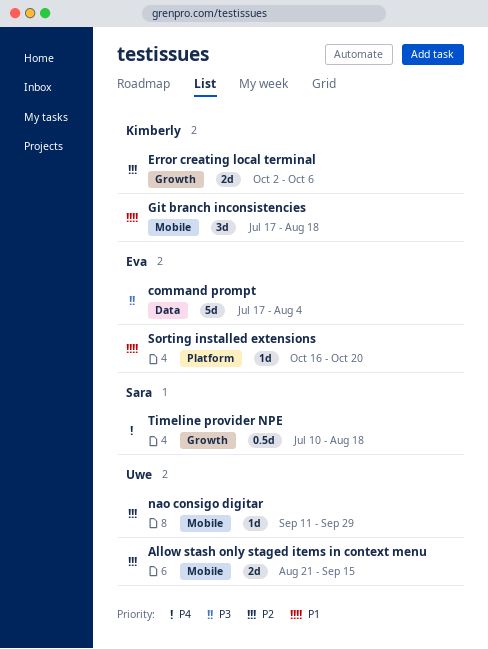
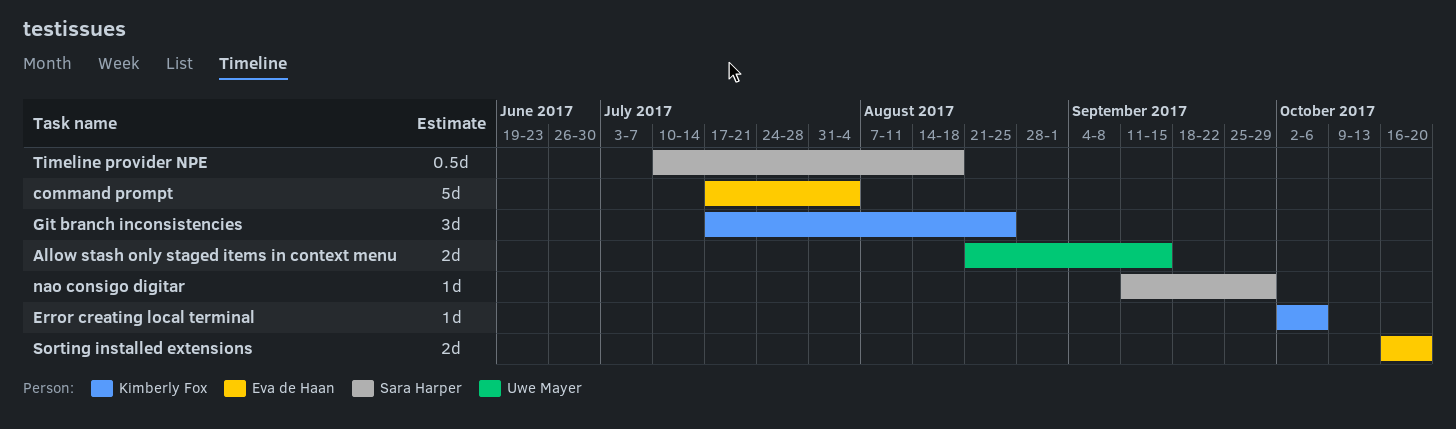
Error creating local terminal, estimate: 2d -> 1d
Git branch inconsistencies, due: Aug 18 -> Aug 25
nao consigo digitar, owner: Uwe Mayer -> Sara Harper
Sorting installed extensions, estimate: 1d -> 2d

